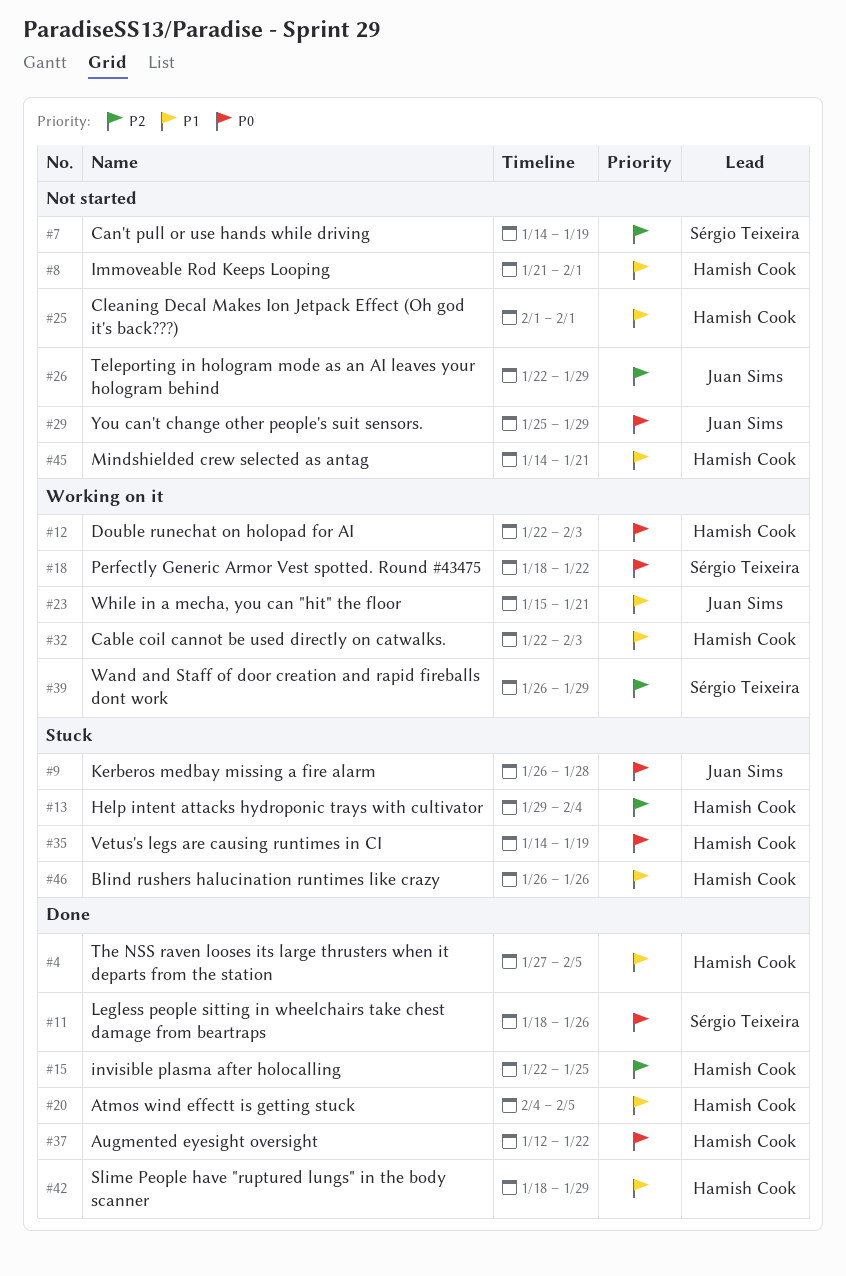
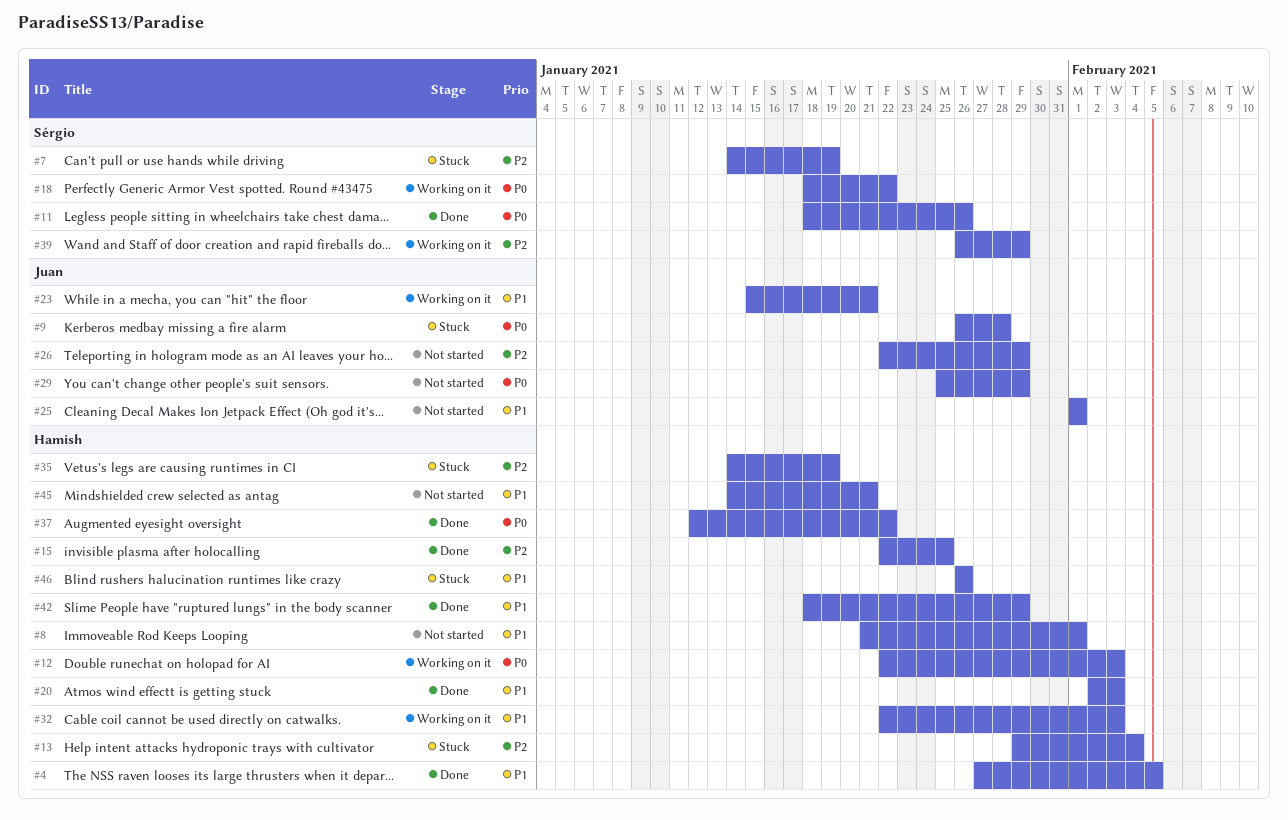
#7, status: Not started -> Stuck
#20, start: Feb 4 -> Feb 2
#20, due: Feb 5 -> Feb 3
#25, owner: Hamish Cook -> Juan Sims
#35, priority: P0 -> P2

